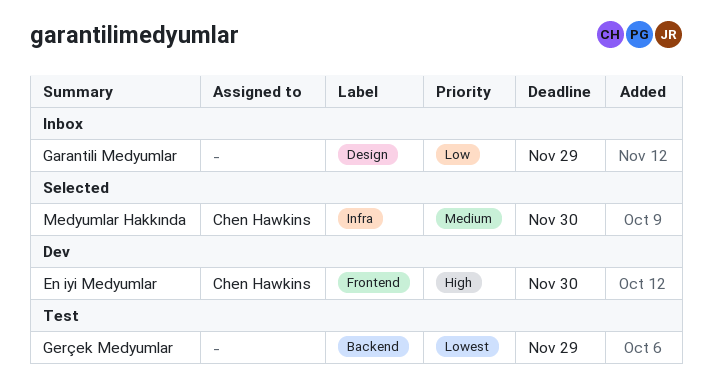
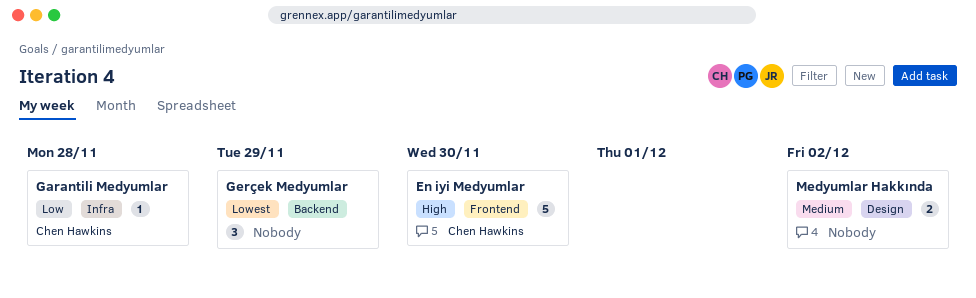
Garantili Medyumlar, owner: none -> Chen Hawkins
Garantili Medyumlar, label: Design -> Infra
Garantili Medyumlar, due: Nov 29 -> Nov 28
Medyumlar Hakkında, owner: Chen Hawkins -> none
Medyumlar Hakkında, label: Infra -> Design
Medyumlar Hakkında, due: Nov 30 -> Dec 2

